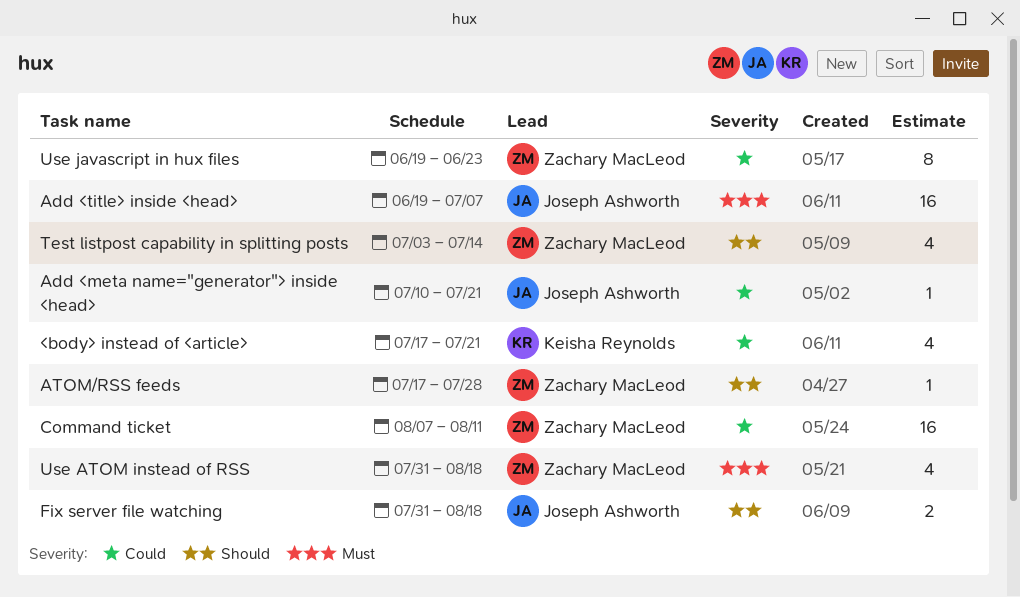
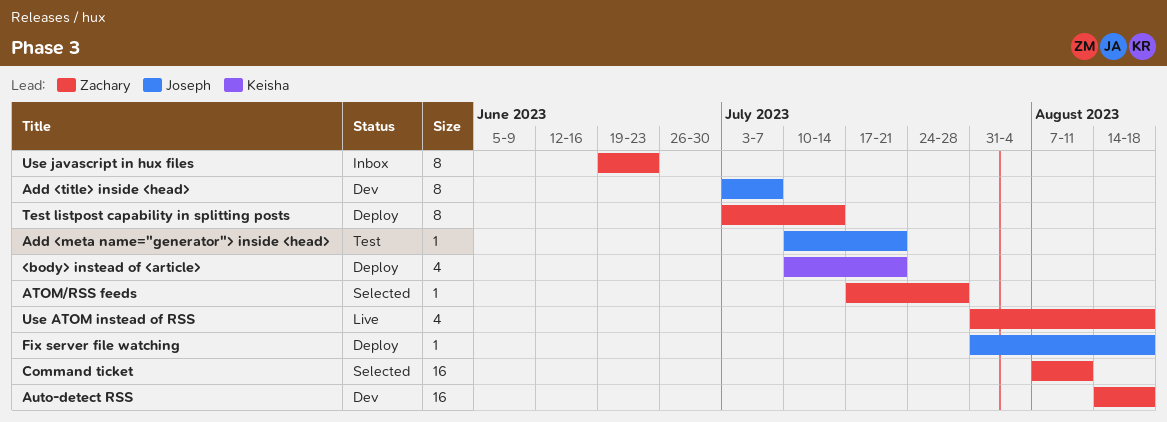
<body> instead of <article>, start: Jul 17 -> Jul 10
Add <title> inside <head>, estimate: 16 -> 8
Add <title> inside <head>, start: Jun 19 -> Jul 3
Auto-detect RSS: none -> present
Fix server file watching, estimate: 2 -> 1
Test listpost capability in splitting posts, estimate: 4 -> 8

